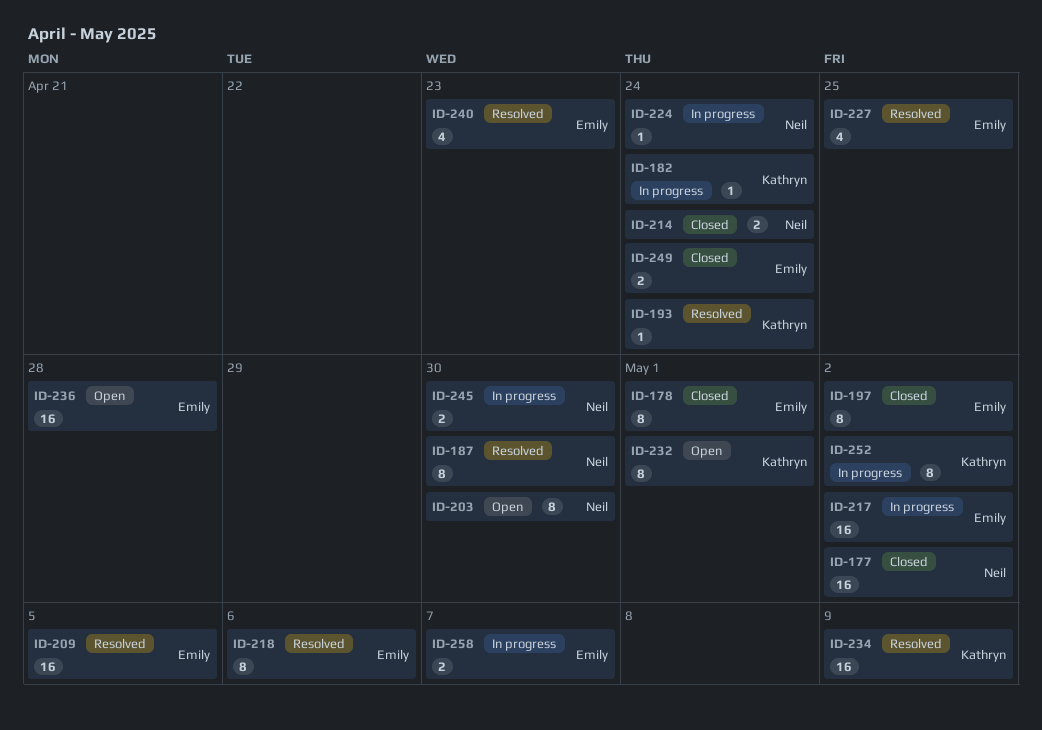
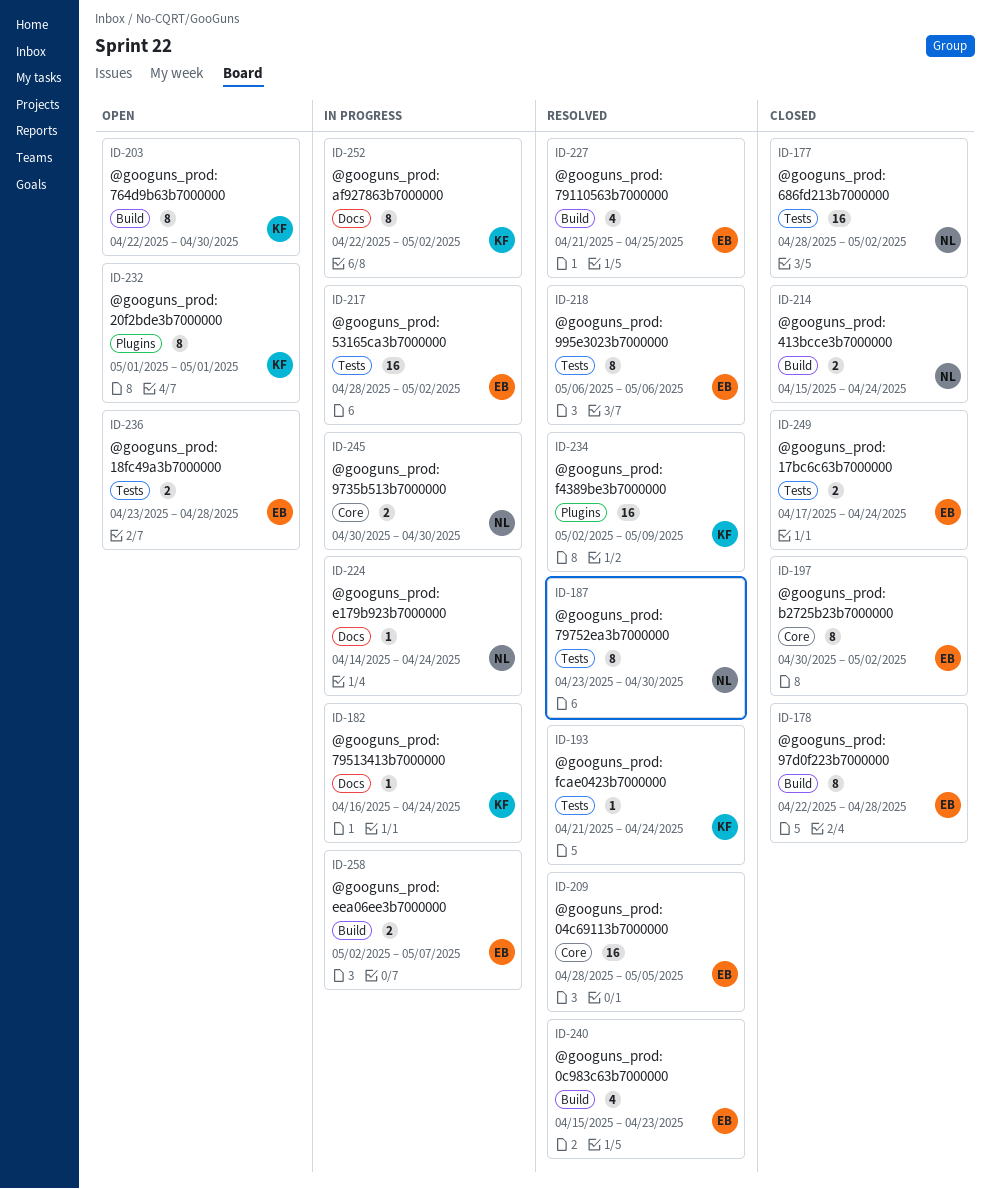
ID-178, due: May 1 -> Apr 28
ID-203, owner: Neil -> Kathryn
ID-236, estimate: 16 -> 2

